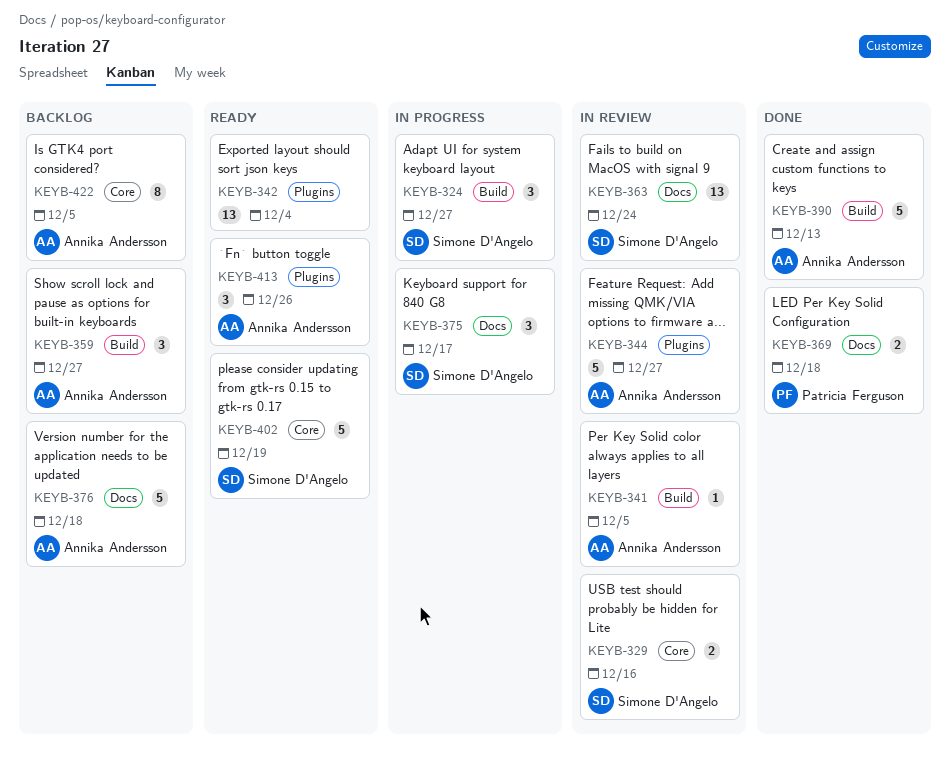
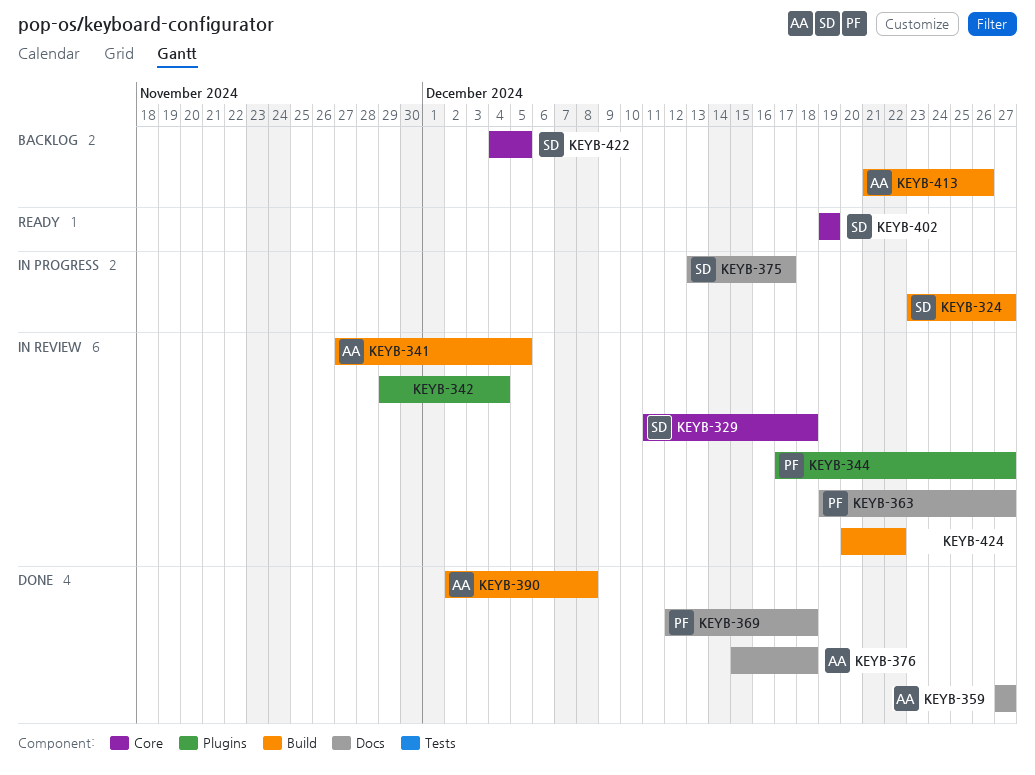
KEYB-329, due: Dec 16 -> Dec 18
KEYB-342, status: Ready -> In review
KEYB-344, owner: Annika Andersson -> Patricia Ferguson
KEYB-359, status: Backlog -> Done
KEYB-359, label: Build -> Docs
KEYB-363, owner: Simone D'Angelo -> Patricia Ferguson
KEYB-363, due: Dec 24 -> Dec 27
KEYB-376, status: Backlog -> Done
KEYB-390, due: Dec 13 -> Dec 8
KEYB-413, status: Ready -> Backlog
KEYB-413, label: Plugins -> Build
KEYB-422, owner: Annika Andersson -> Simone D'Angelo
KEYB-424: none -> present

